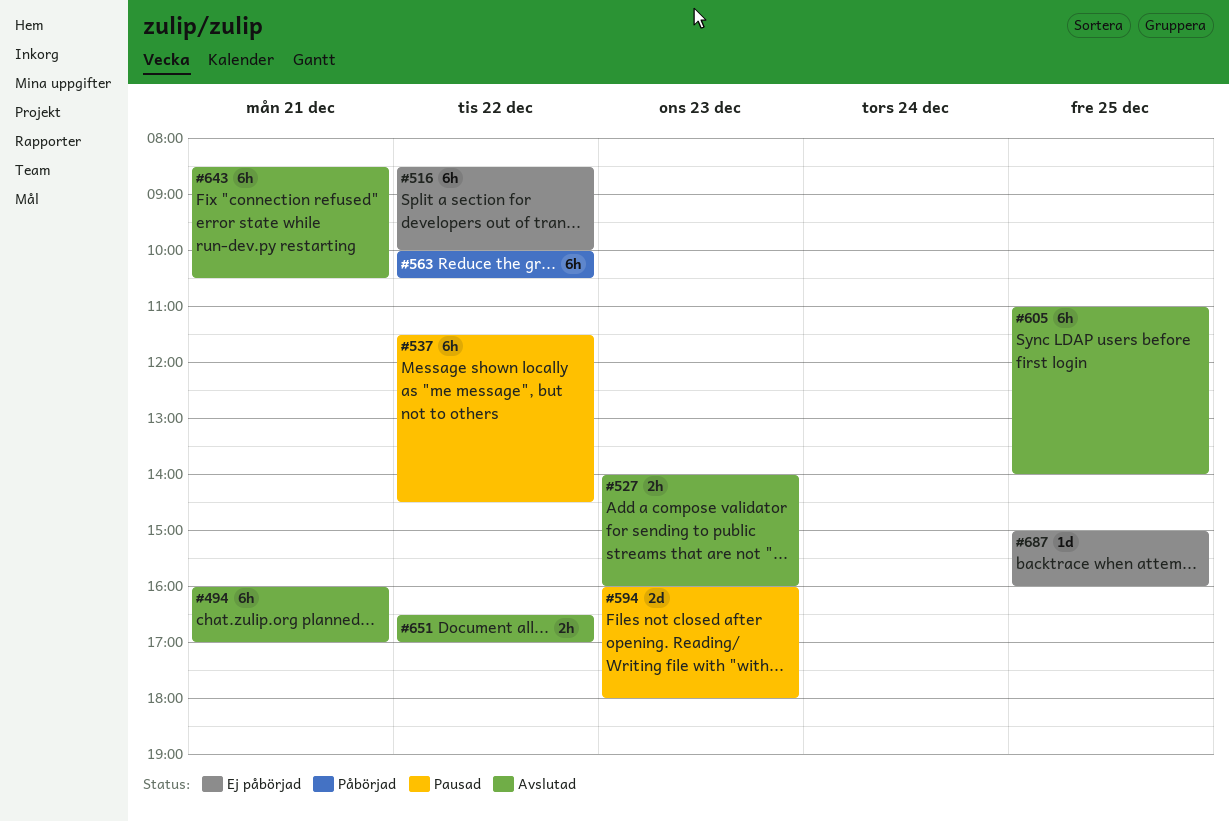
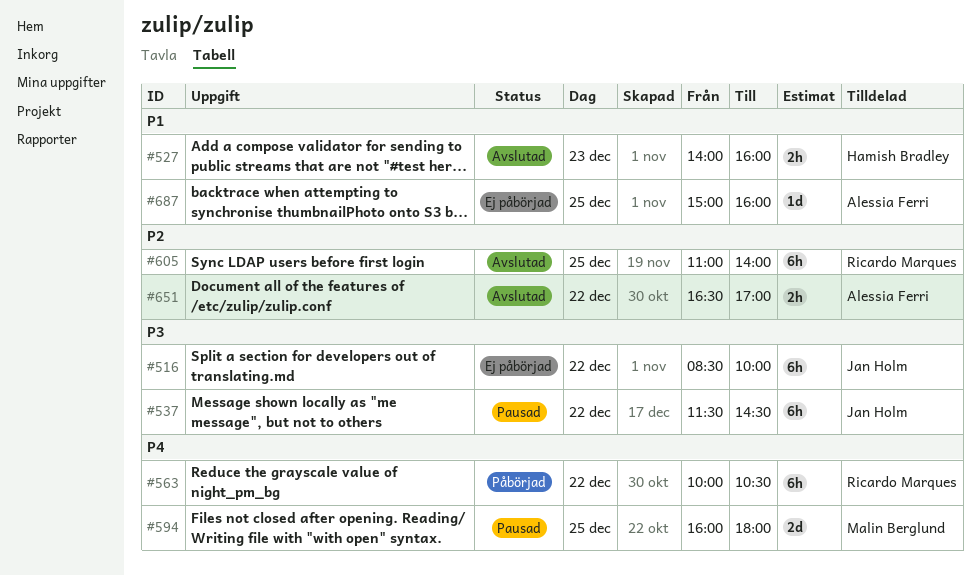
#494: present -> none
#594, day: Dec 23 -> Dec 25
#643: present -> none

